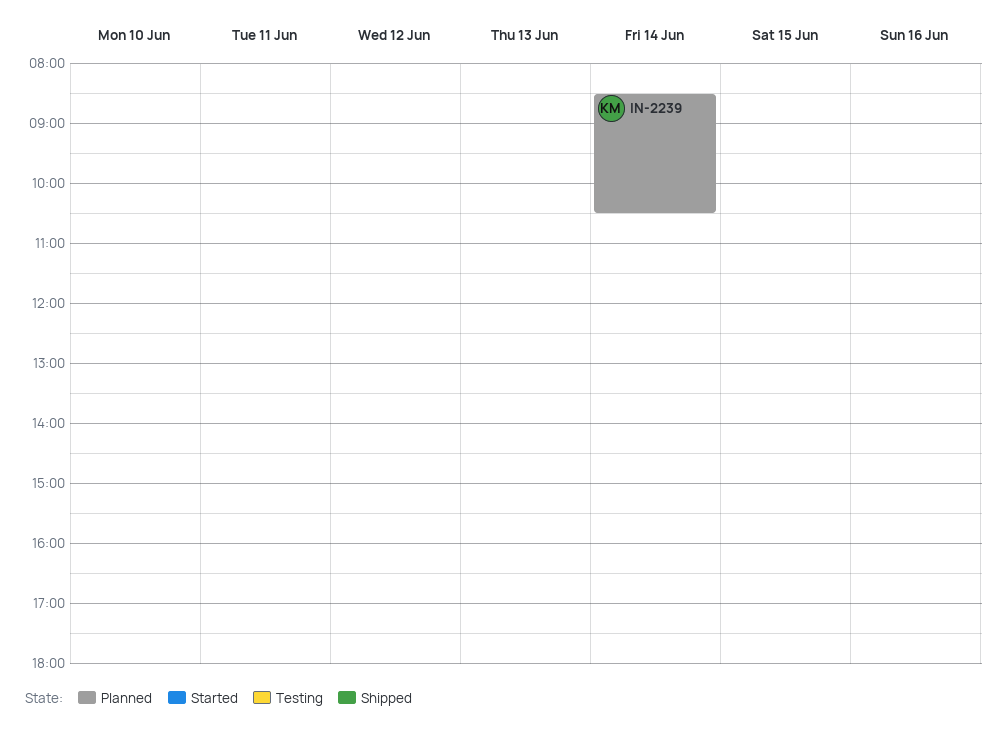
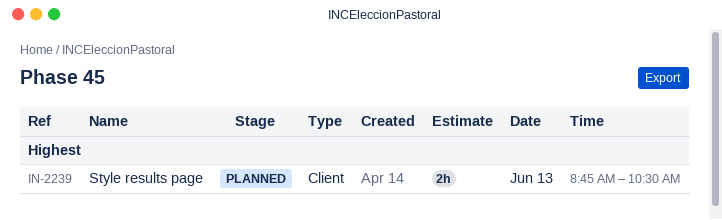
IN-2239, day: Jun 14 -> Jun 13
IN-2239, begins: 08:30 -> 08:45

